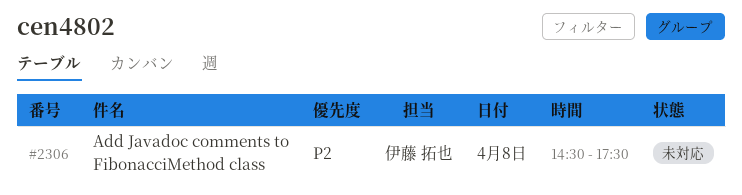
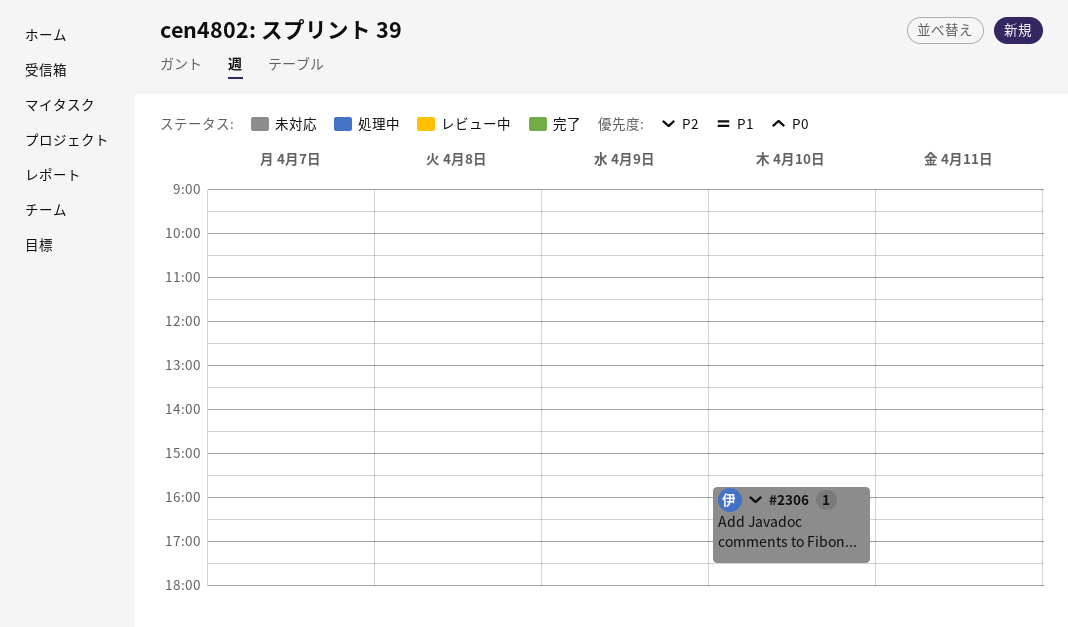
#2306, day: Apr 8 -> Apr 10
#2306, begins: 14:30 -> 15:45

